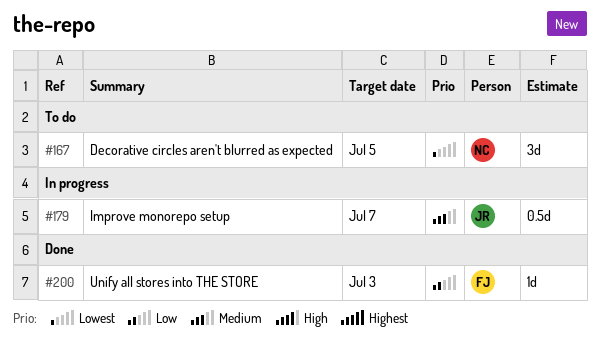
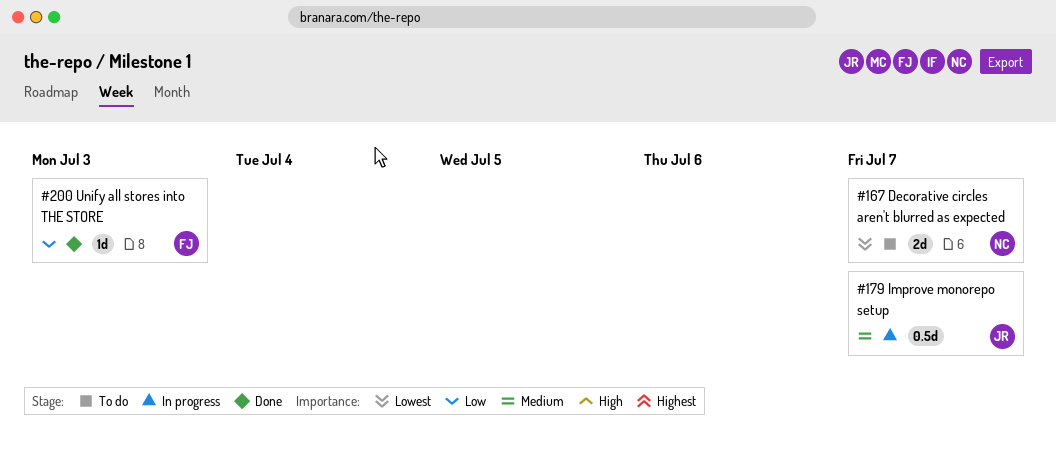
#167, estimate: 3d -> 2d
#167, due: Jul 5 -> Jul 7

